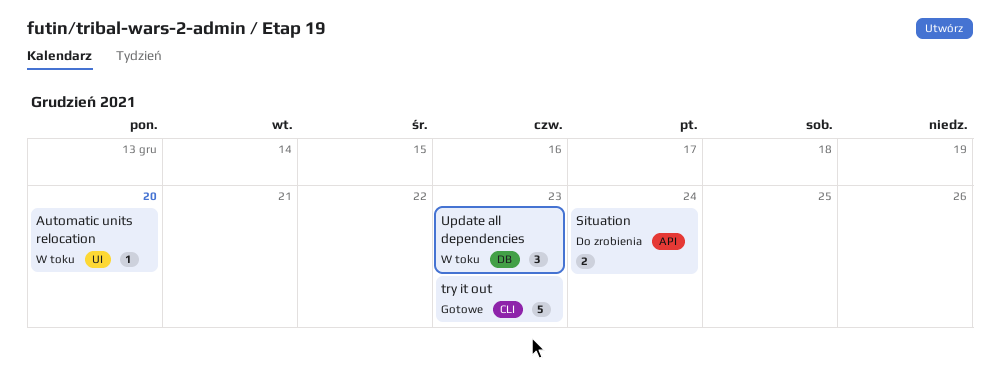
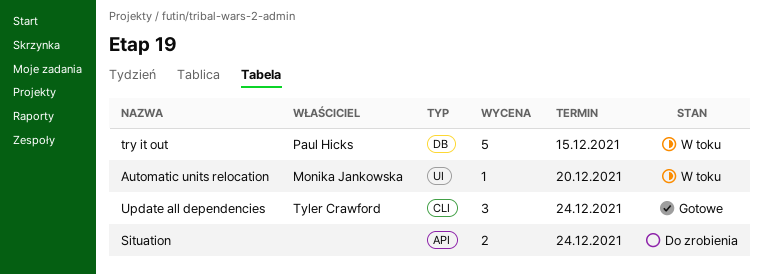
try it out, status: Gotowe -> W toku
try it out, label: CLI -> DB
try it out, due: Dec 23 -> Dec 15
Update all dependencies, status: W toku -> Gotowe
Update all dependencies, label: DB -> CLI
Update all dependencies, due: Dec 23 -> Dec 24

